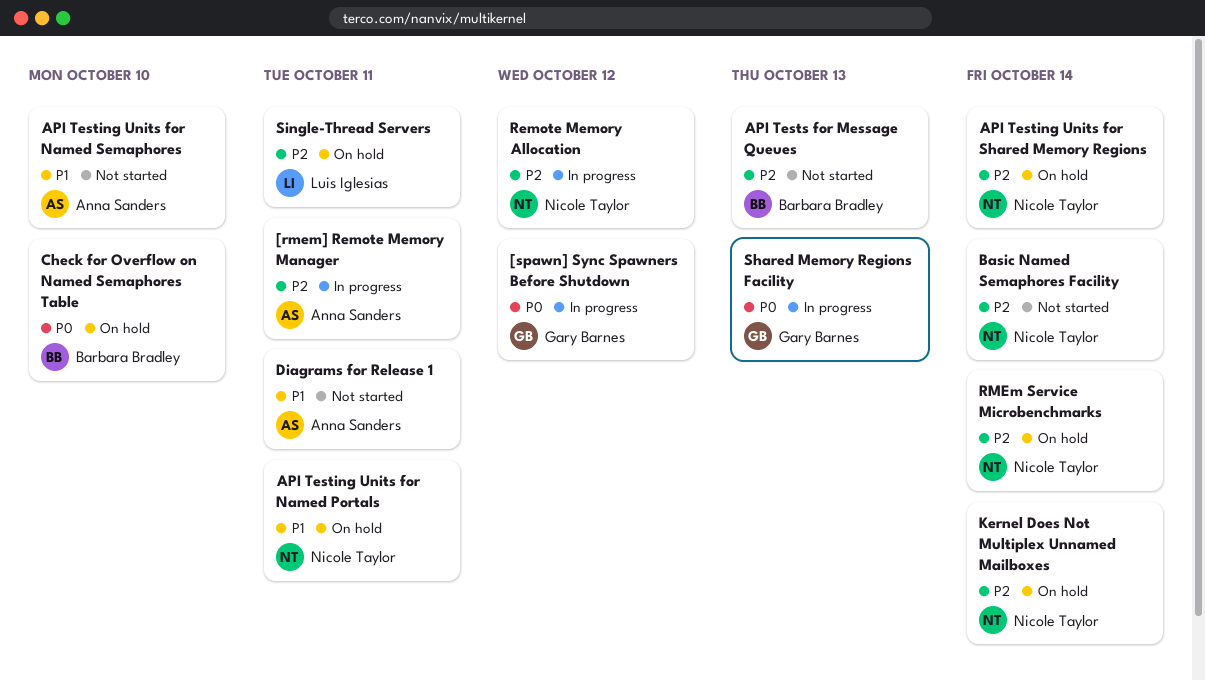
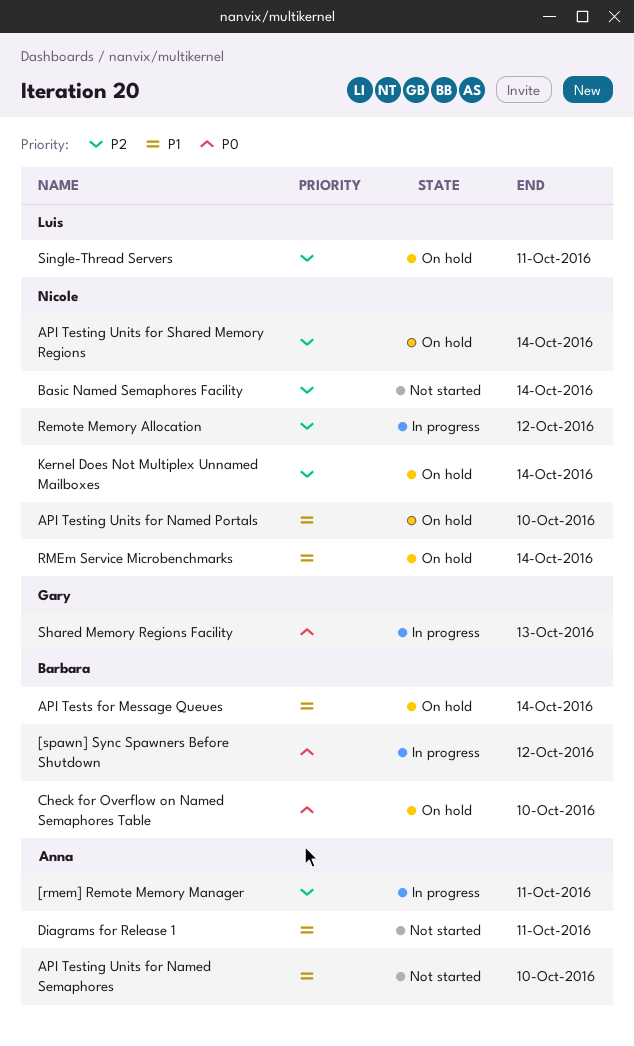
[spawn] Sync Spawners Before Shutdown, owner: Gary Barnes -> Barbara Bradley
API Testing Units for Named Portals, due: Oct 11 -> Oct 10
API Tests for Message Queues, status: Not started -> On hold
API Tests for Message Queues, priority: P2 -> P1
API Tests for Message Queues, due: Oct 13 -> Oct 14
RMEm Service Microbenchmarks, priority: P2 -> P1

